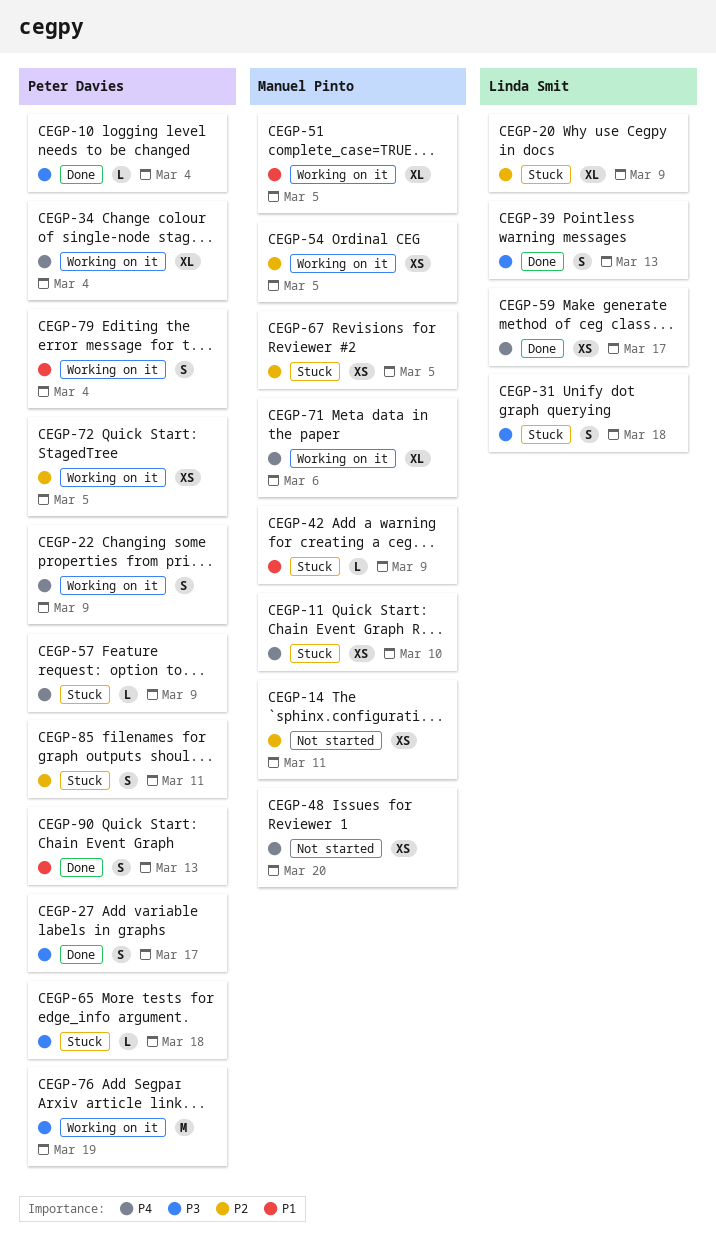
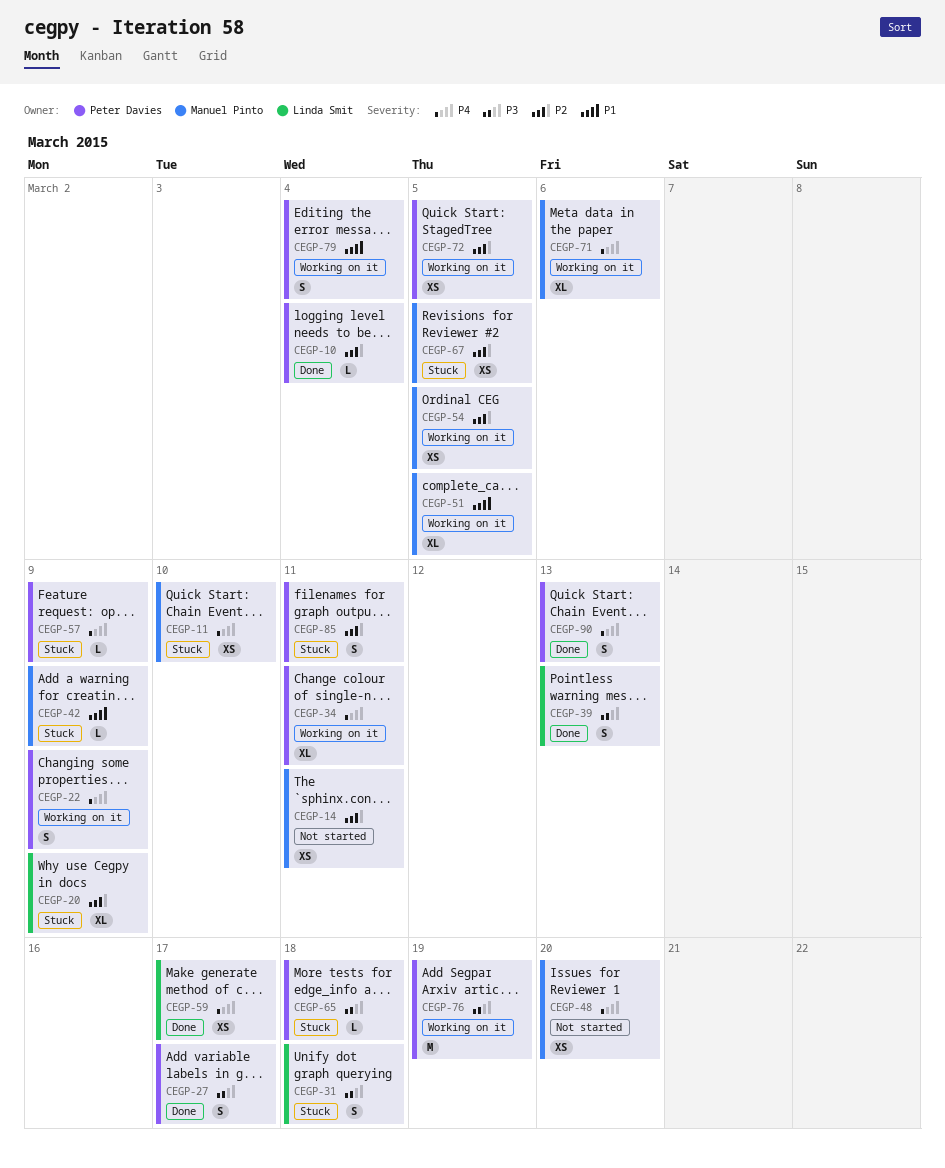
CEGP-10, priority: P3 -> P2
CEGP-34, due: Mar 4 -> Mar 11
CEGP-90, priority: P1 -> P4

